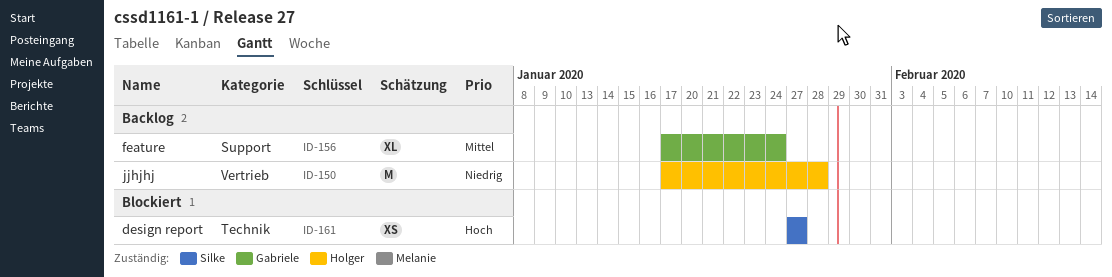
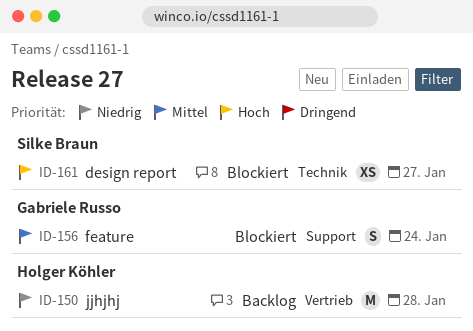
ID-156, status: Backlog -> Blockiert
ID-156, estimate: XL -> S

